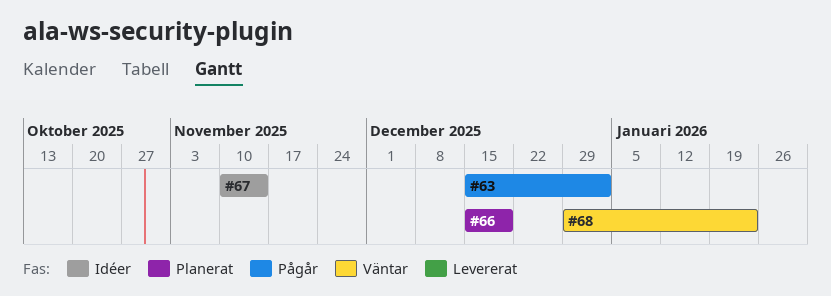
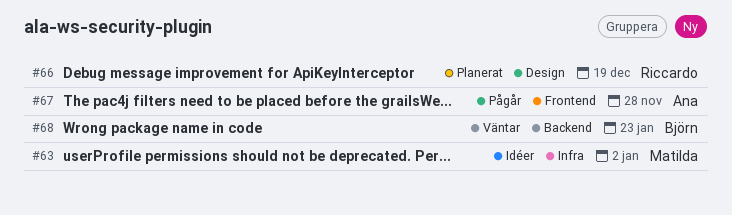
#63, status: Pågår -> Idéer
#67, status: Idéer -> Pågår
#67, due: Nov 14 -> Nov 28

